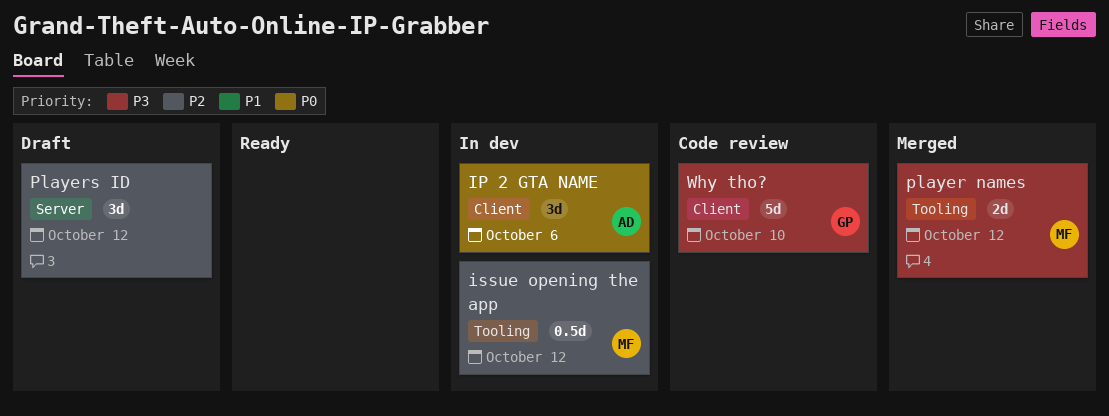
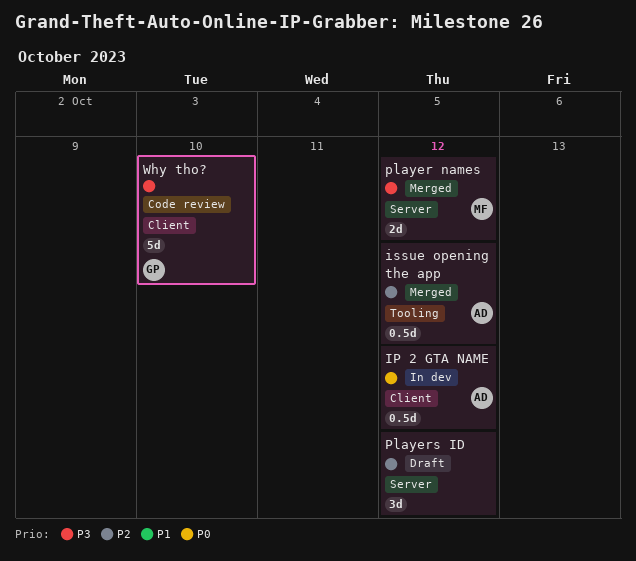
IP 2 GTA NAME, estimate: 3d -> 0.5d
IP 2 GTA NAME, due: Oct 6 -> Oct 12
issue opening the app, status: In dev -> Merged
issue opening the app, owner: MF -> AD
player names, label: Tooling -> Server

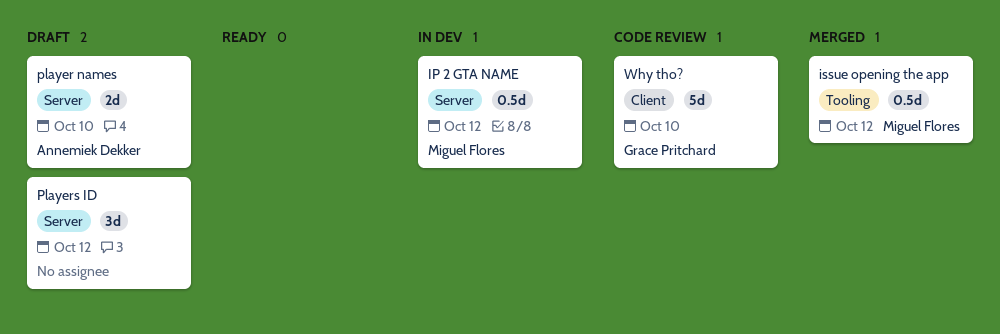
IP 2 GTA NAME, owner: Annemiek Dekker -> Miguel Flores
IP 2 GTA NAME, label: Client -> Server
issue opening the app, owner: Annemiek Dekker -> Miguel Flores
player names, status: Merged -> Draft
player names, owner: Miguel Flores -> Annemiek Dekker
player names, due: Oct 12 -> Oct 10

